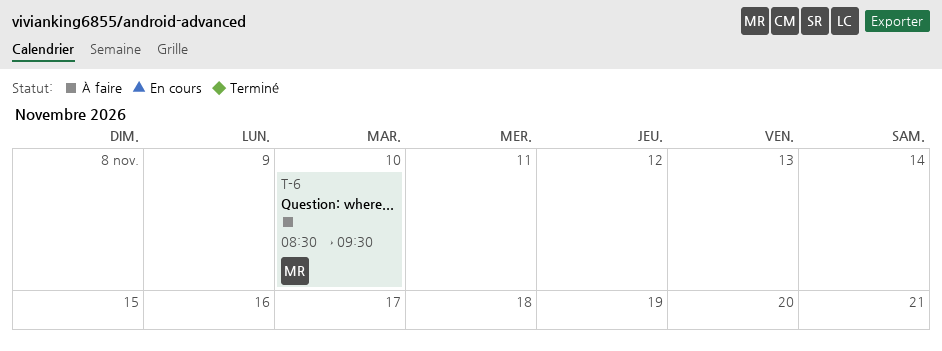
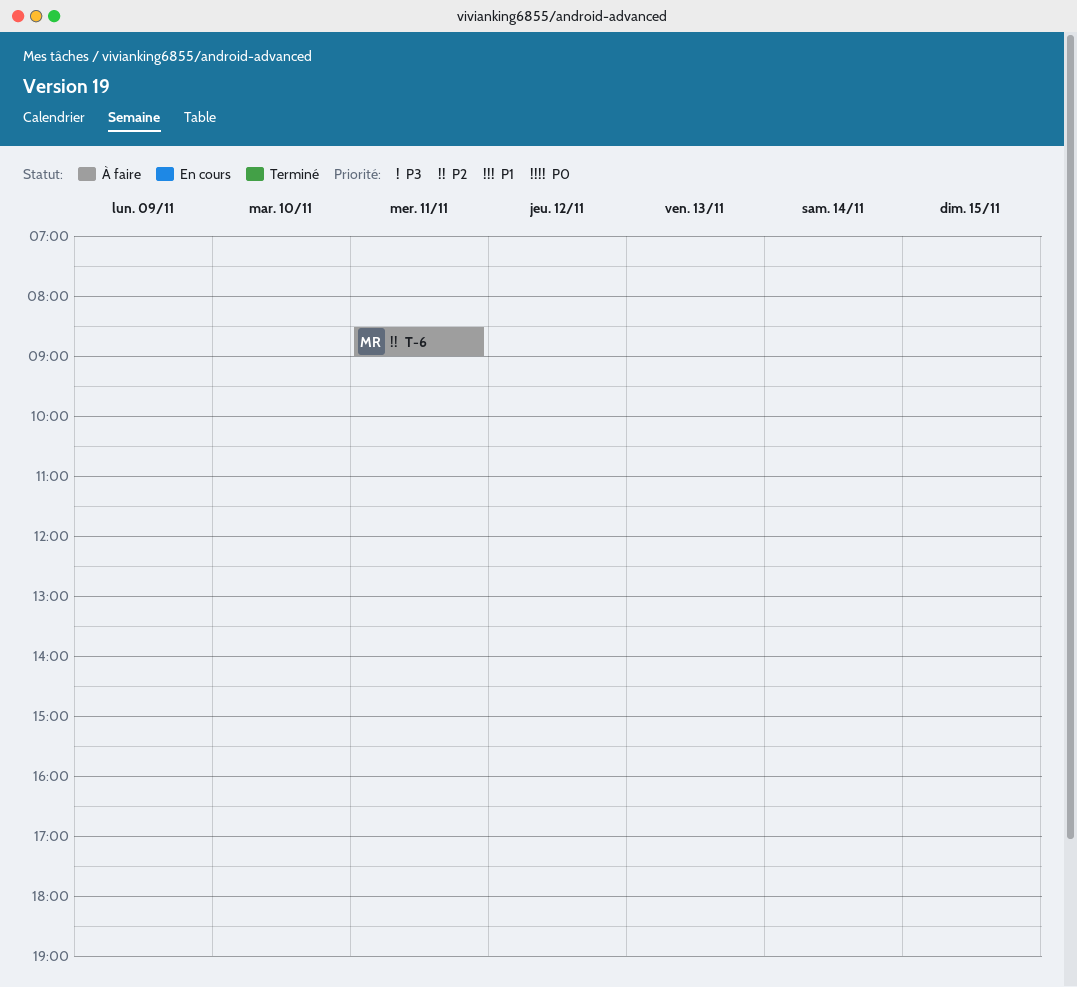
T-6, day: Nov 10 -> Nov 11
T-6, ends: 09:30 -> 09:00

